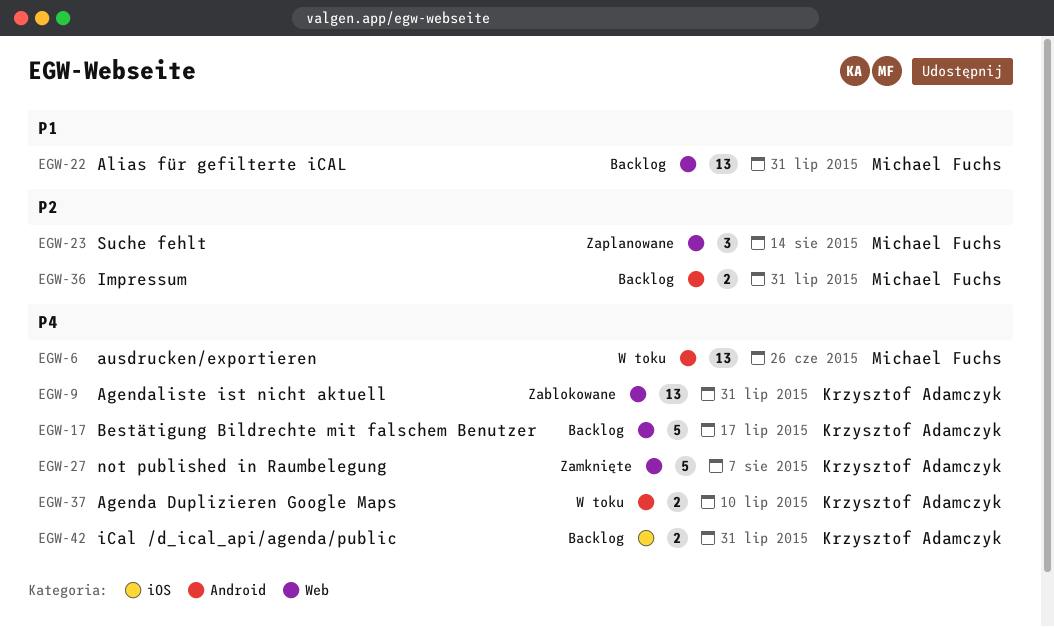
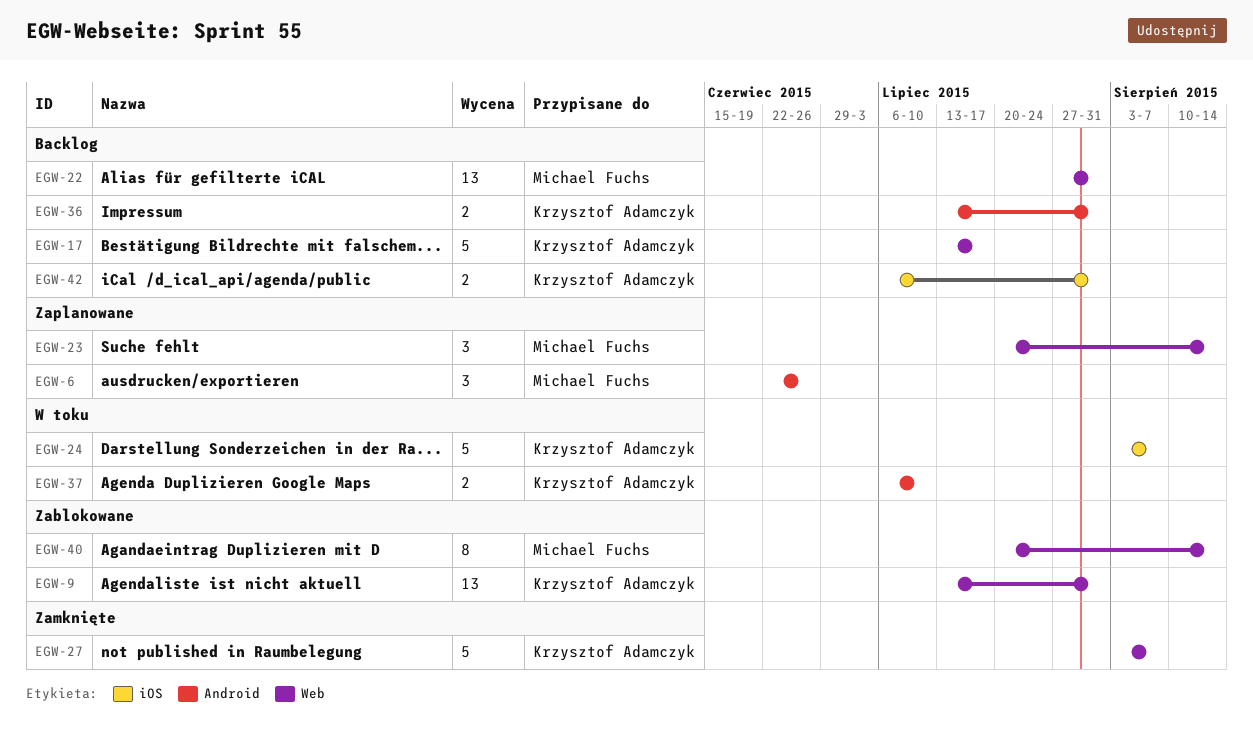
EGW-6, status: W toku -> Zaplanowane
EGW-6, estimate: 13 -> 3
EGW-24: none -> present
EGW-36, owner: Michael Fuchs -> Krzysztof Adamczyk
EGW-40: none -> present

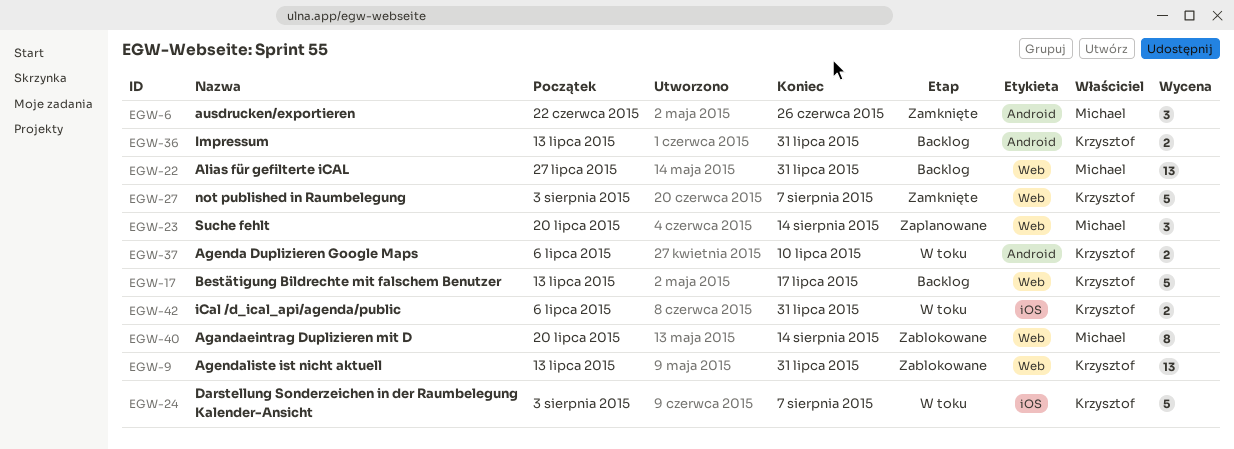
EGW-6, status: Zaplanowane -> Zamknięte
EGW-42, status: Backlog -> W toku

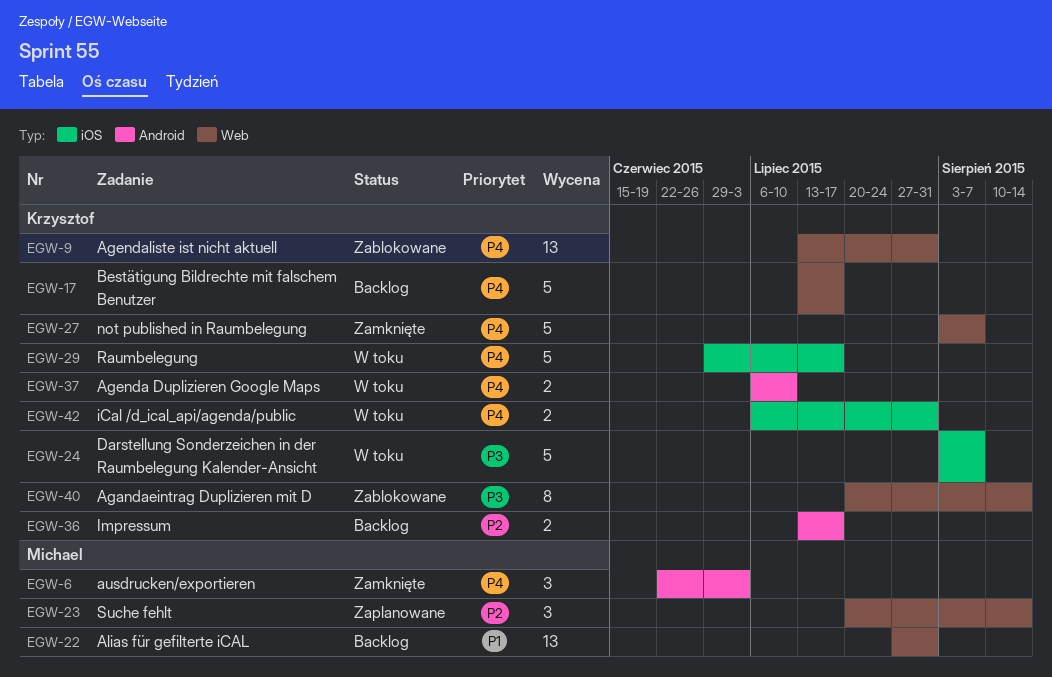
EGW-6, due: Jun 26 -> Jul 3
EGW-29: none -> present
EGW-36, due: Jul 31 -> Jul 17
EGW-40, owner: Michael -> Krzysztof

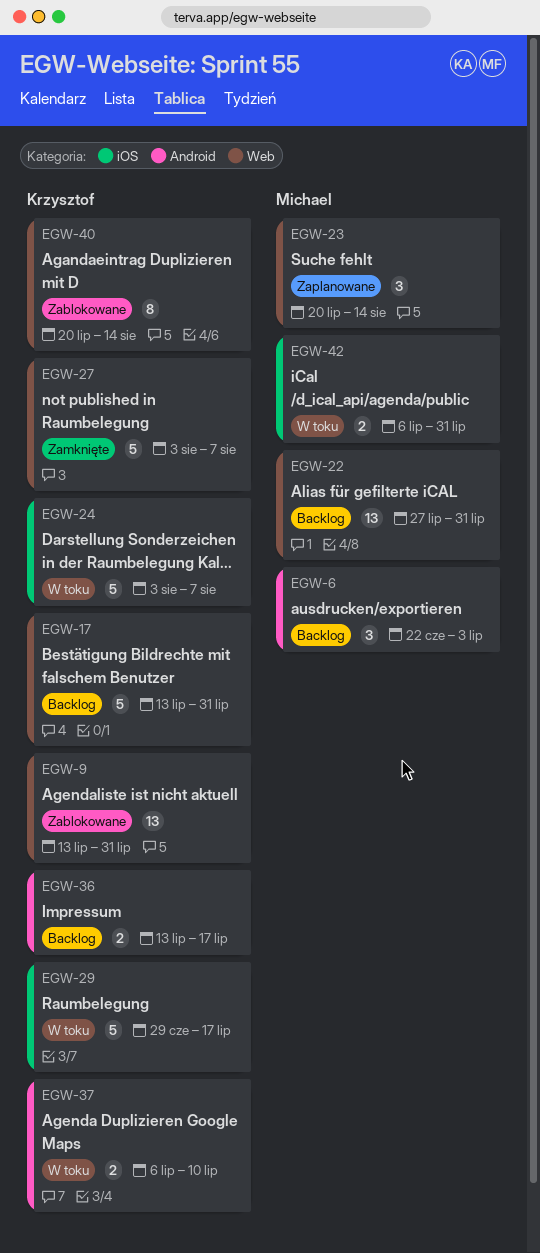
EGW-6, status: Zamknięte -> Backlog
EGW-17, due: Jul 17 -> Jul 31
EGW-42, owner: Krzysztof -> Michael

